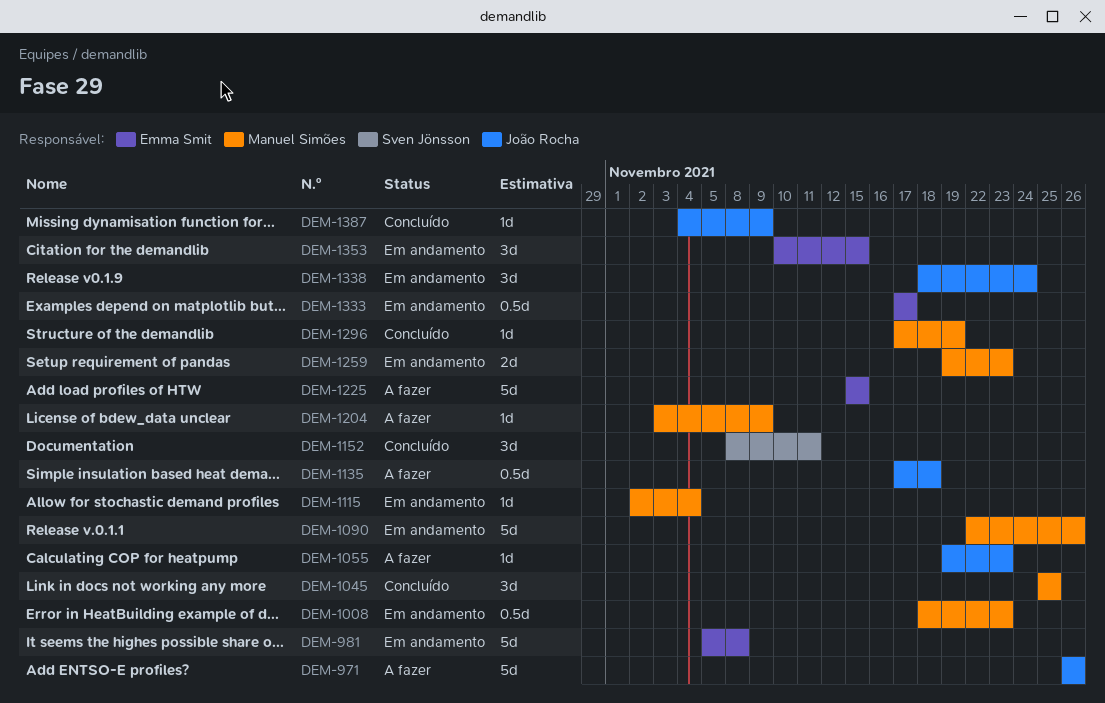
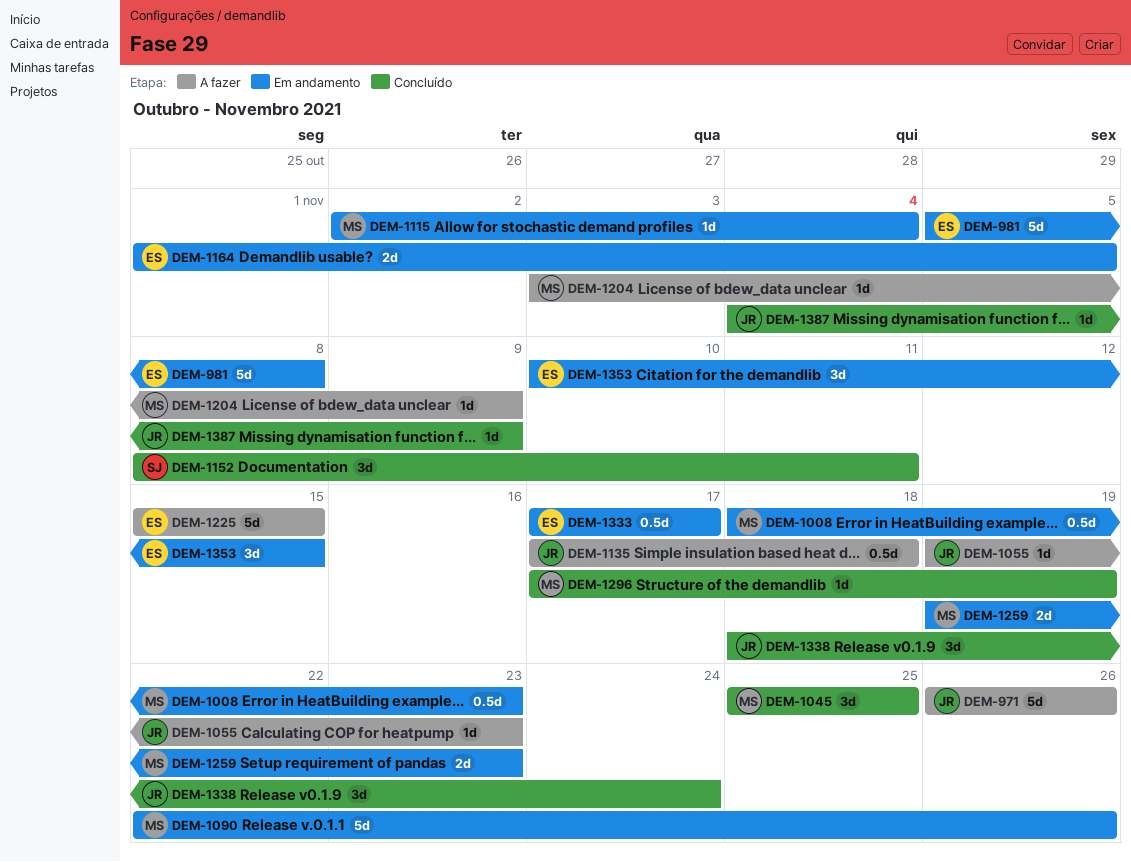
DEM-1164: none -> present
DEM-1338, status: Em andamento -> Concluído

